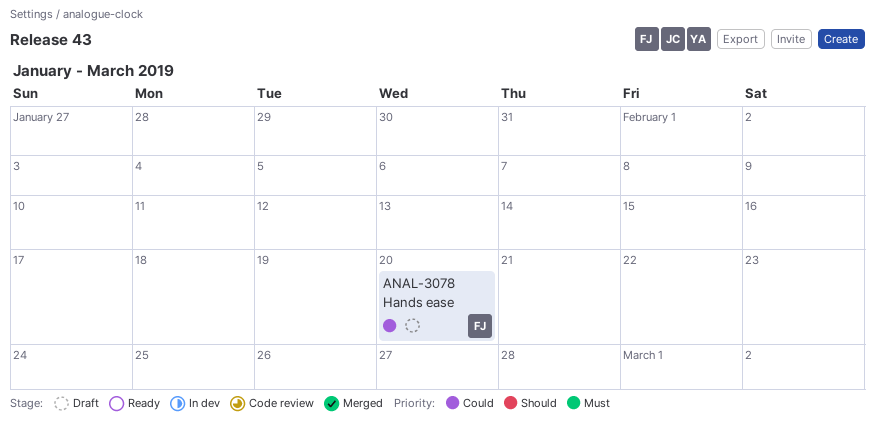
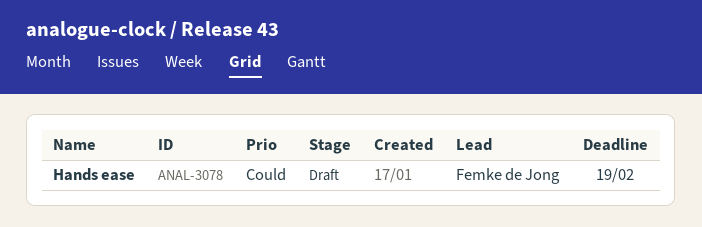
ANAL-3078, due: Feb 20 -> Feb 19

